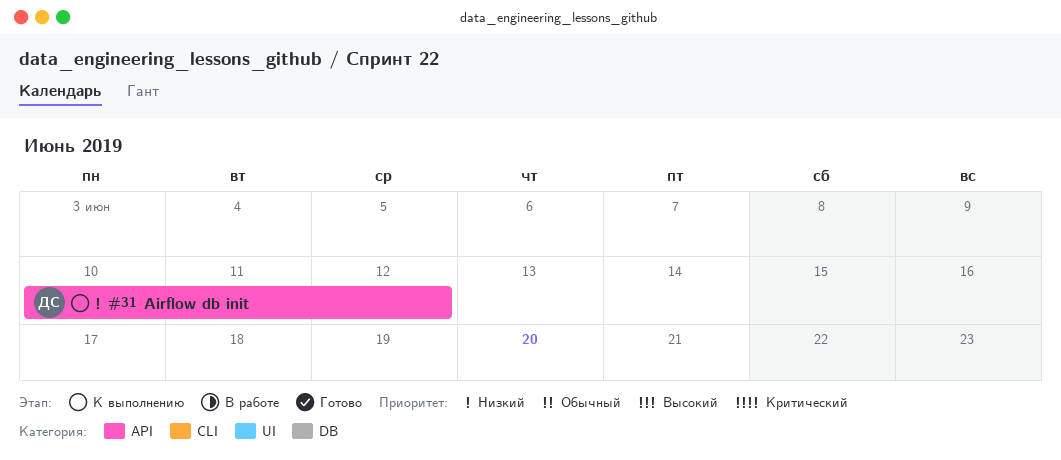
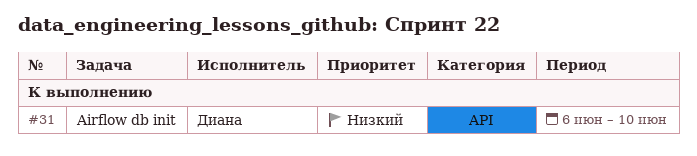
#31, start: Jun 10 -> Jun 6
#31, due: Jun 12 -> Jun 10

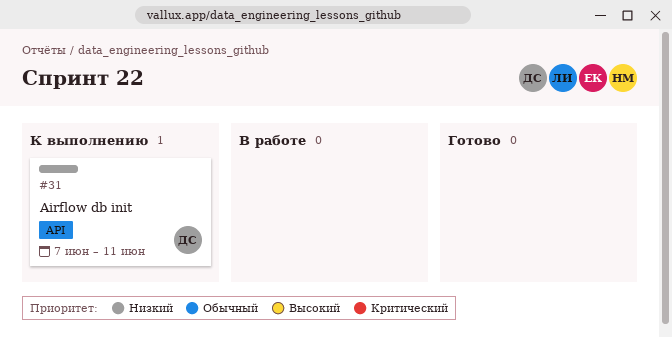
#31, start: Jun 6 -> Jun 7
#31, due: Jun 10 -> Jun 11

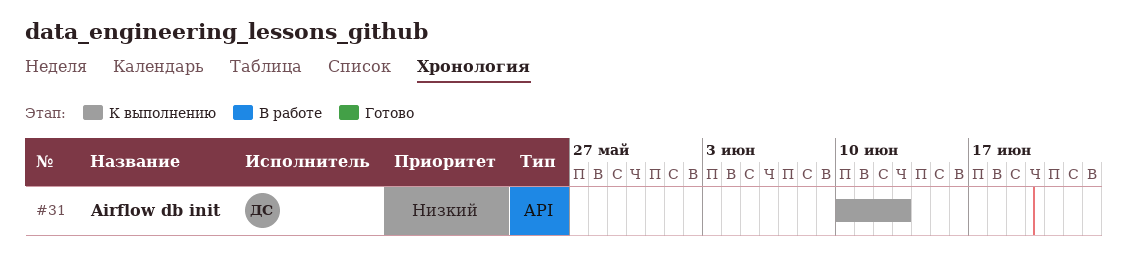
#31, start: Jun 7 -> Jun 10
#31, due: Jun 11 -> Jun 13

